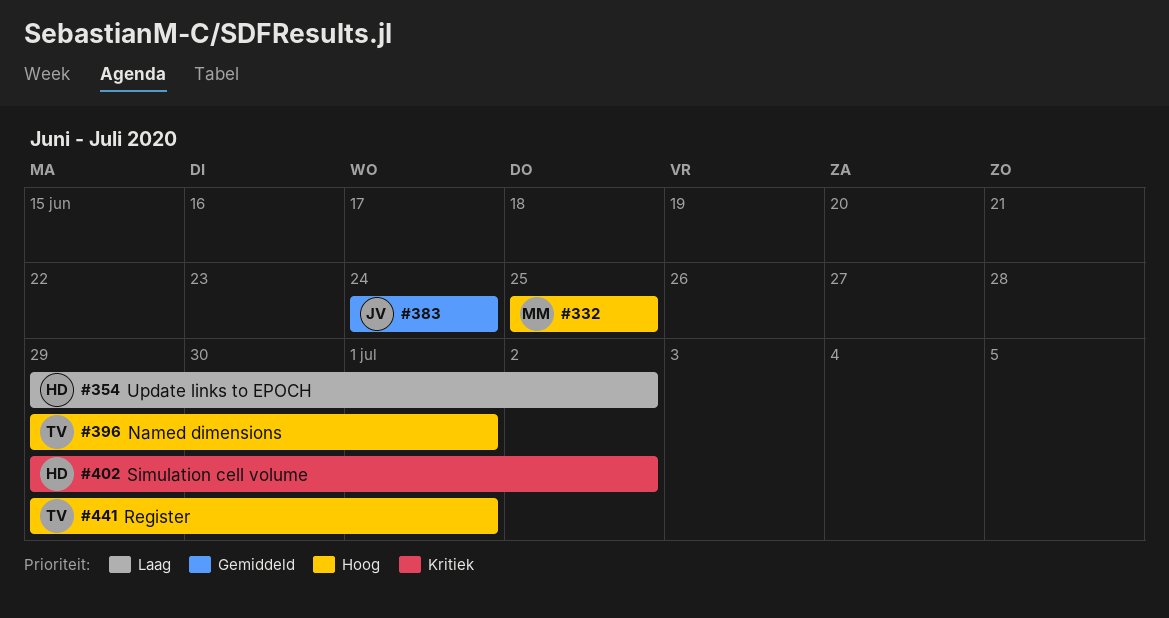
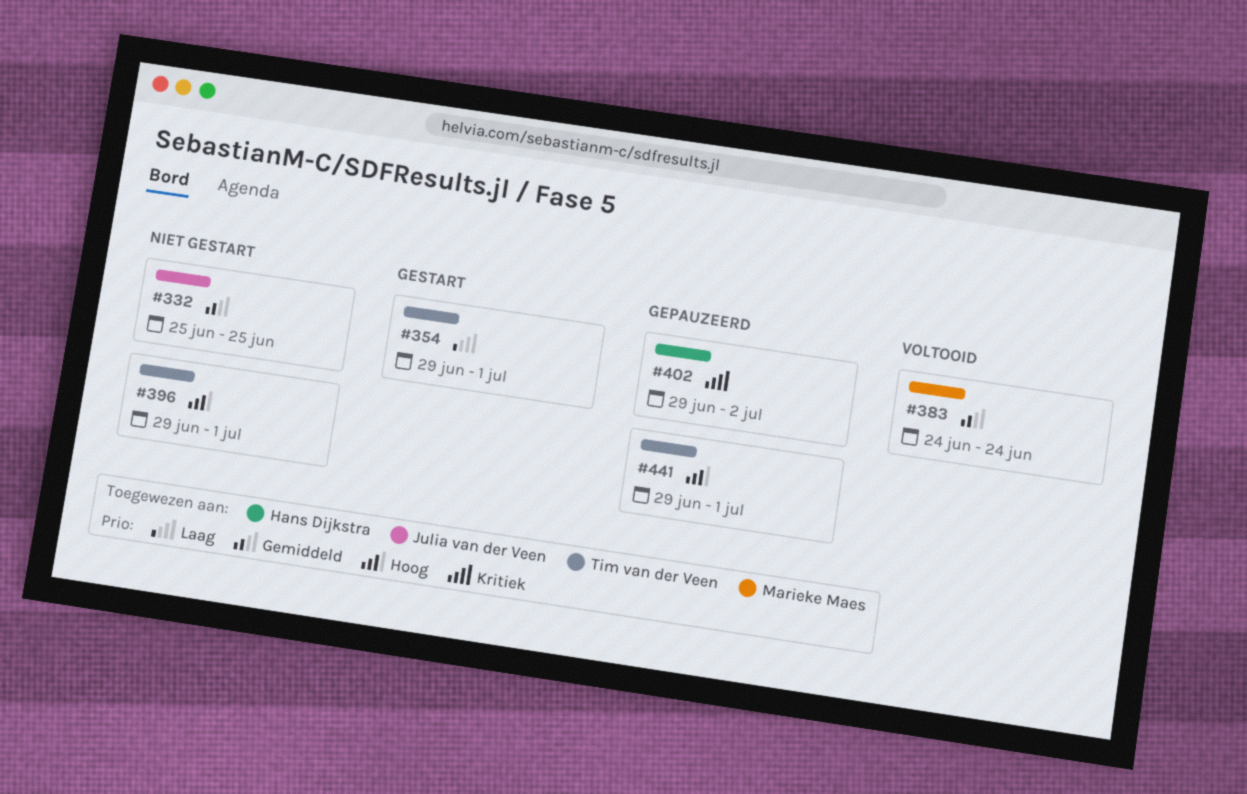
#332, owner: Marieke Maes -> Julia van der Veen
#332, priority: Hoog -> Gemiddeld
#354, owner: Hans Dijkstra -> Tim van der Veen
#354, due: Jul 2 -> Jul 1
#383, owner: Julia van der Veen -> Marieke Maes

